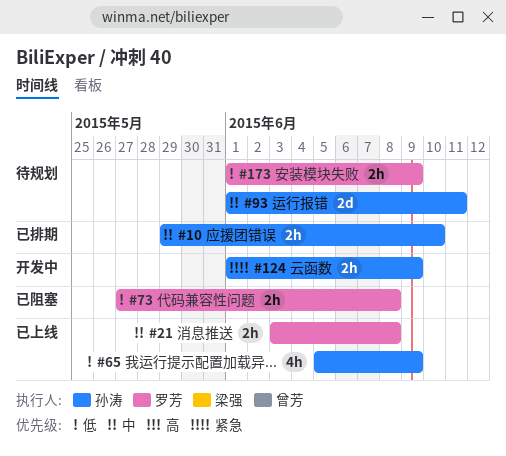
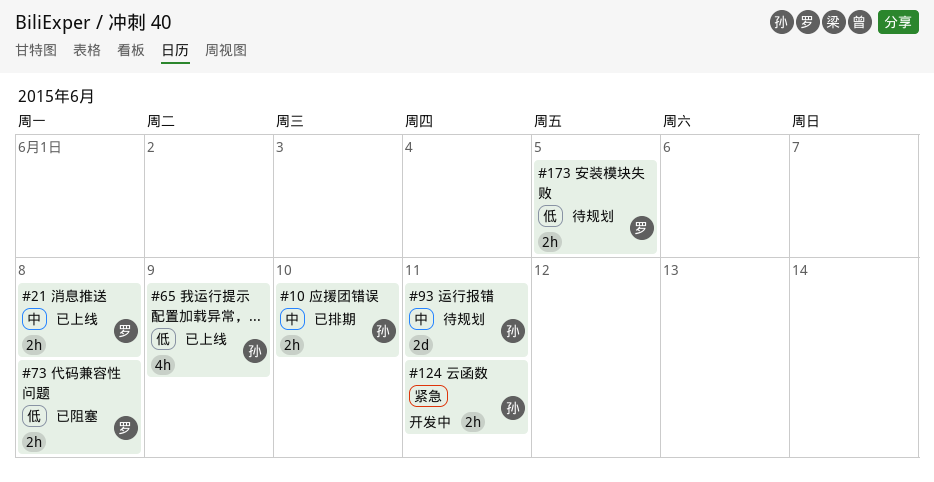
#124, due: Jun 9 -> Jun 11
#173, due: Jun 9 -> Jun 5

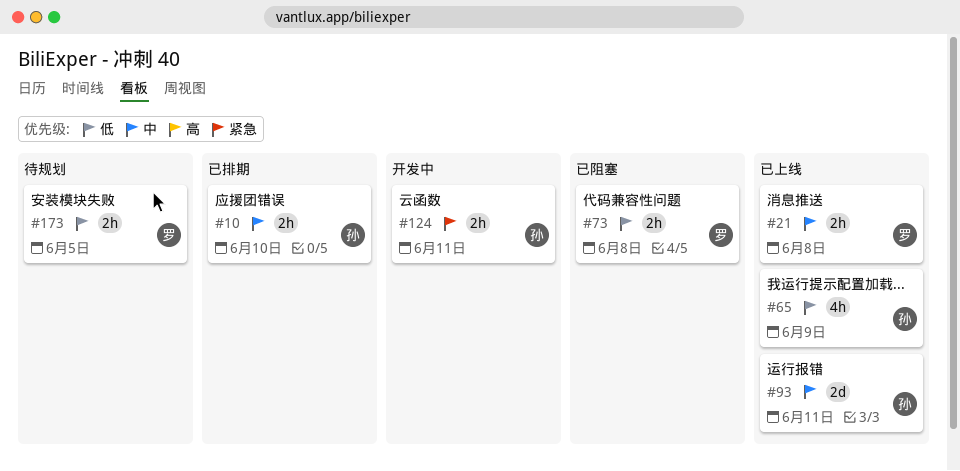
#93, status: 待规划 -> 已上线

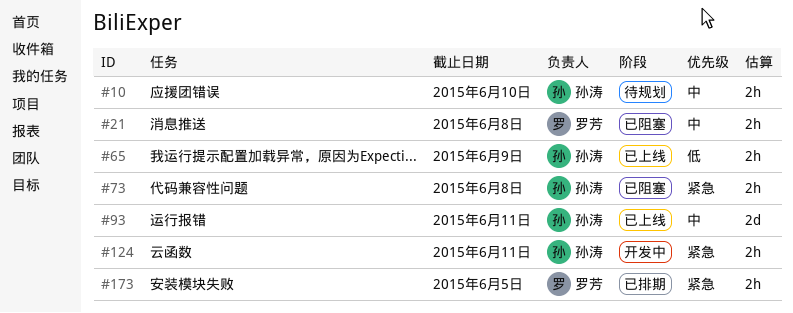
#10, status: 已排期 -> 待规划
#21, status: 已上线 -> 已阻塞
#65, estimate: 4h -> 2h
#73, owner: 罗芳 -> 孙涛
#73, priority: 低 -> 紧急
#173, status: 待规划 -> 已排期
#173, priority: 低 -> 紧急

